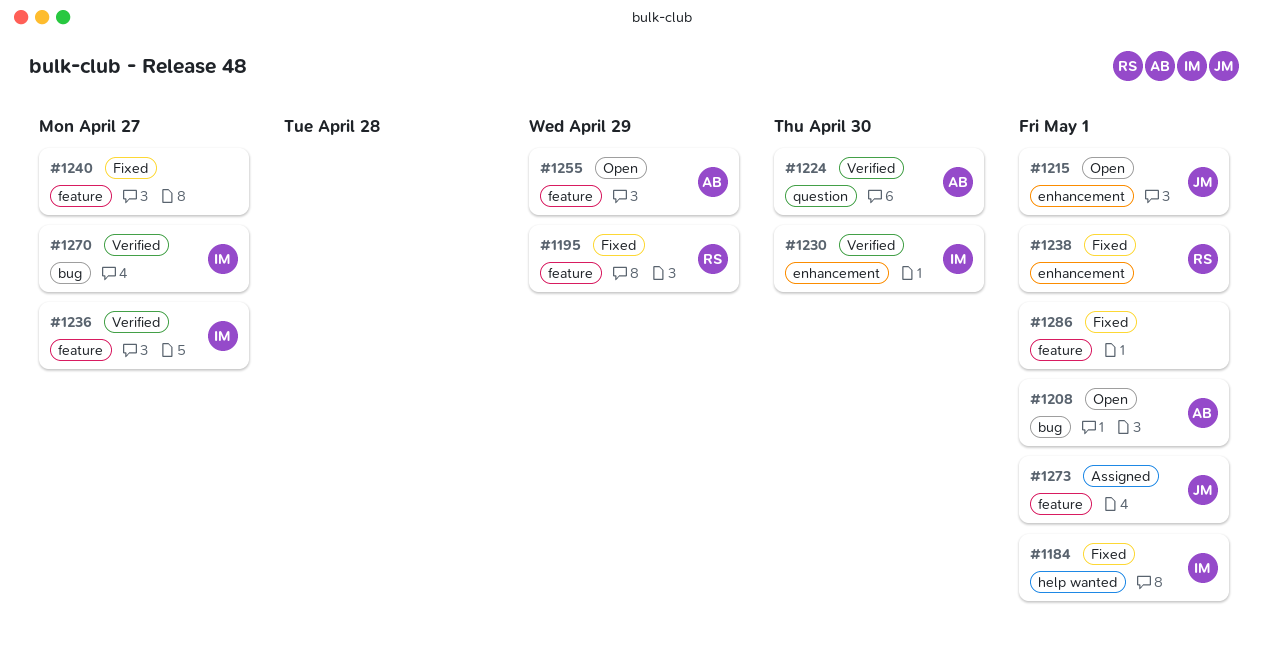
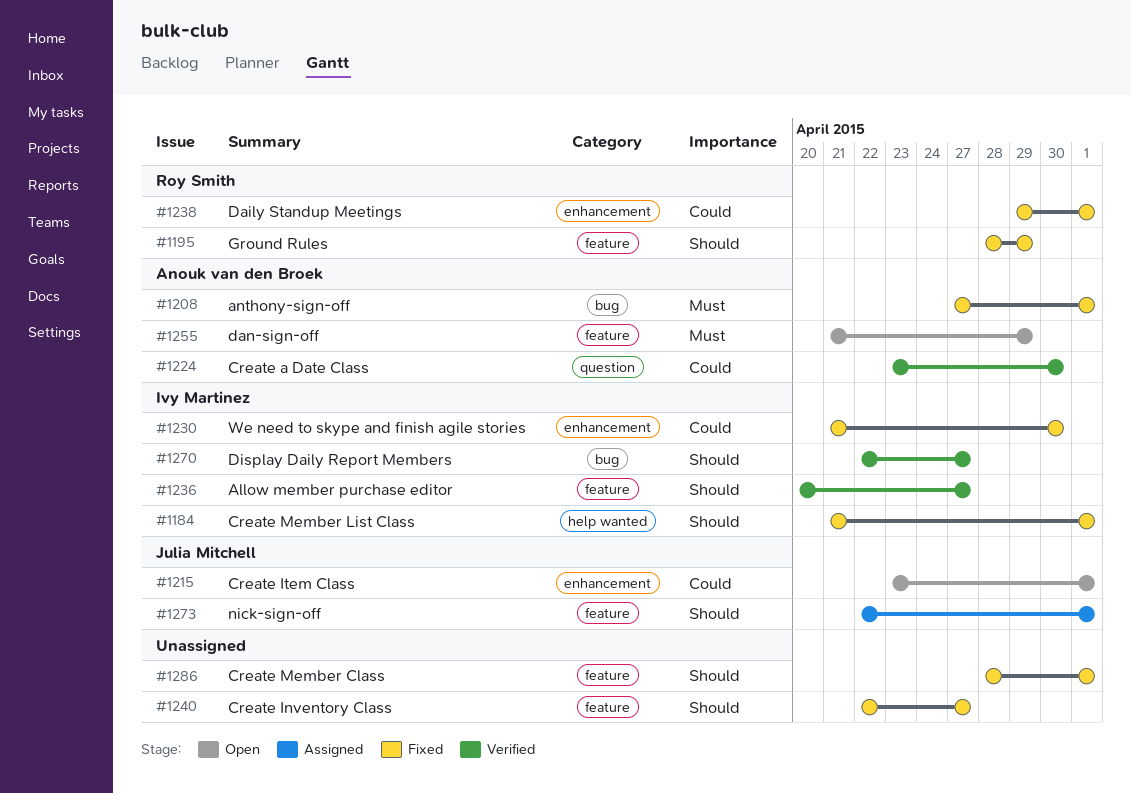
#1208, status: Open -> Fixed
#1230, status: Verified -> Fixed

